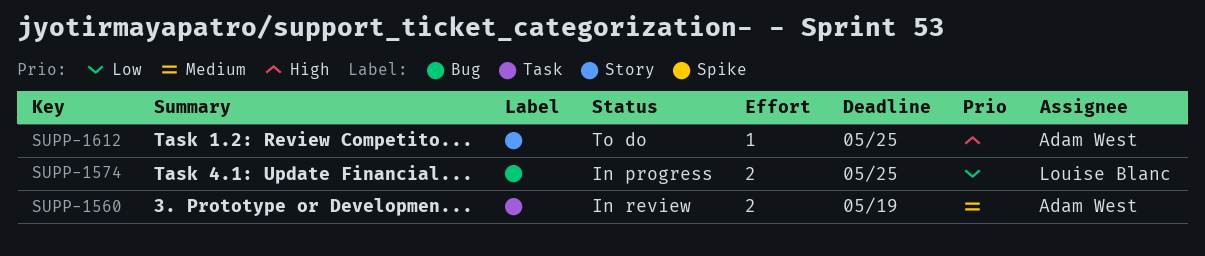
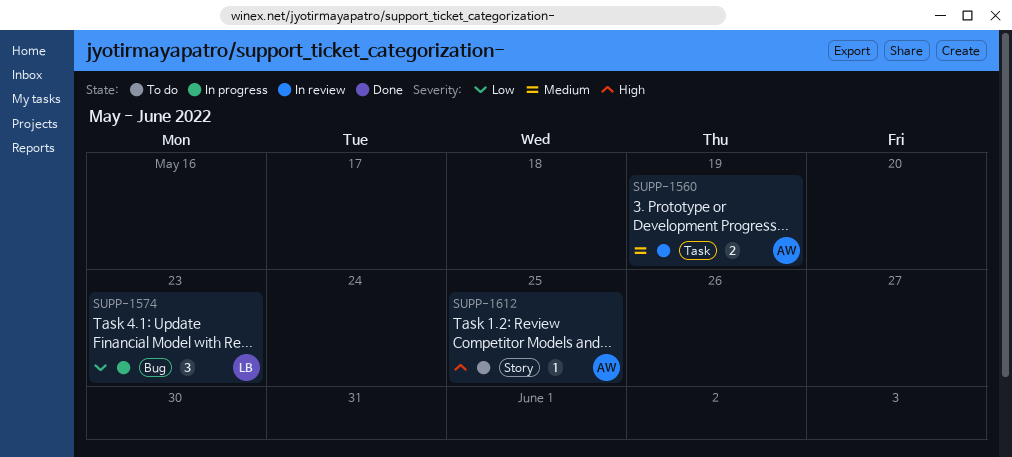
SUPP-1574, estimate: 2 -> 3
SUPP-1574, due: May 25 -> May 23

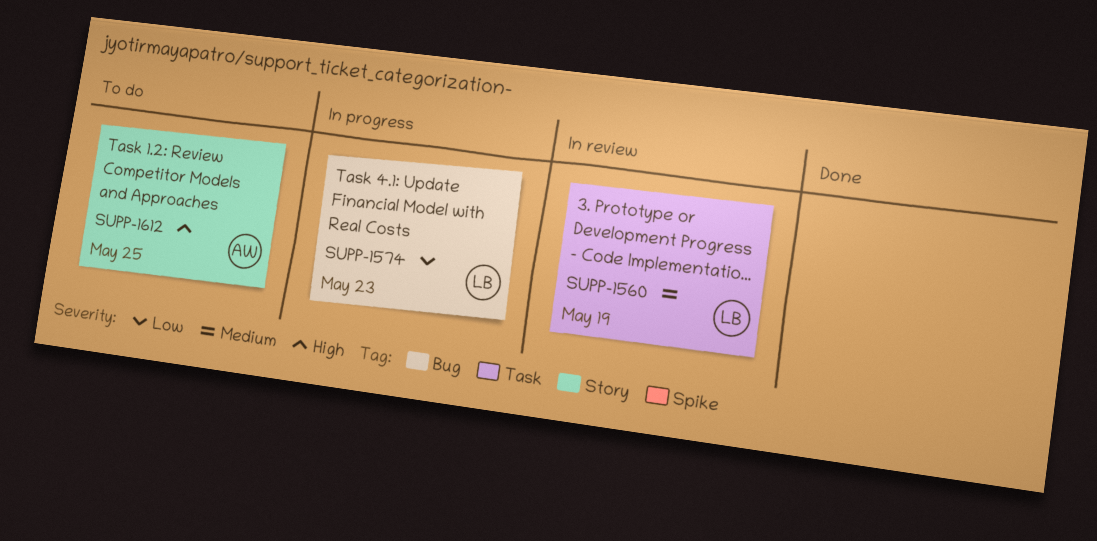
SUPP-1560, owner: AW -> LB

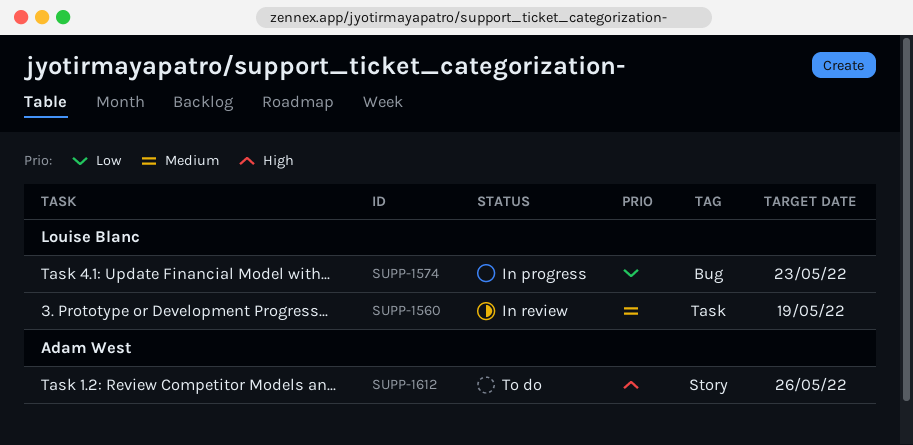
SUPP-1612, due: May 25 -> May 26

